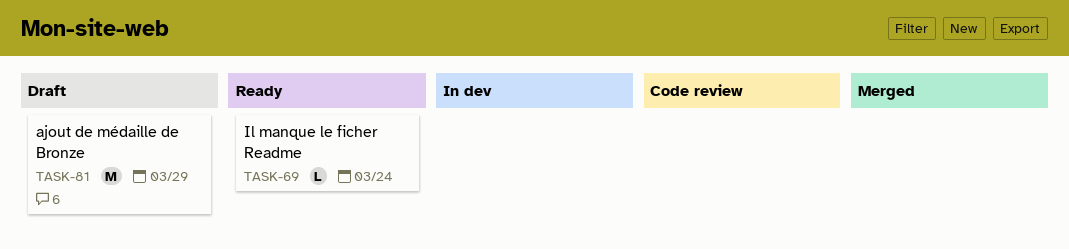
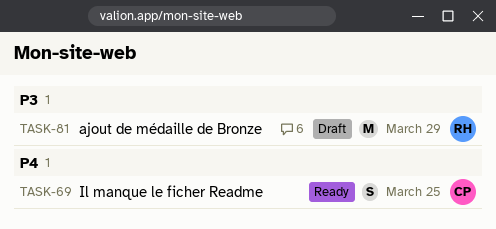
TASK-69, estimate: L -> S
TASK-69, due: Mar 24 -> Mar 25

